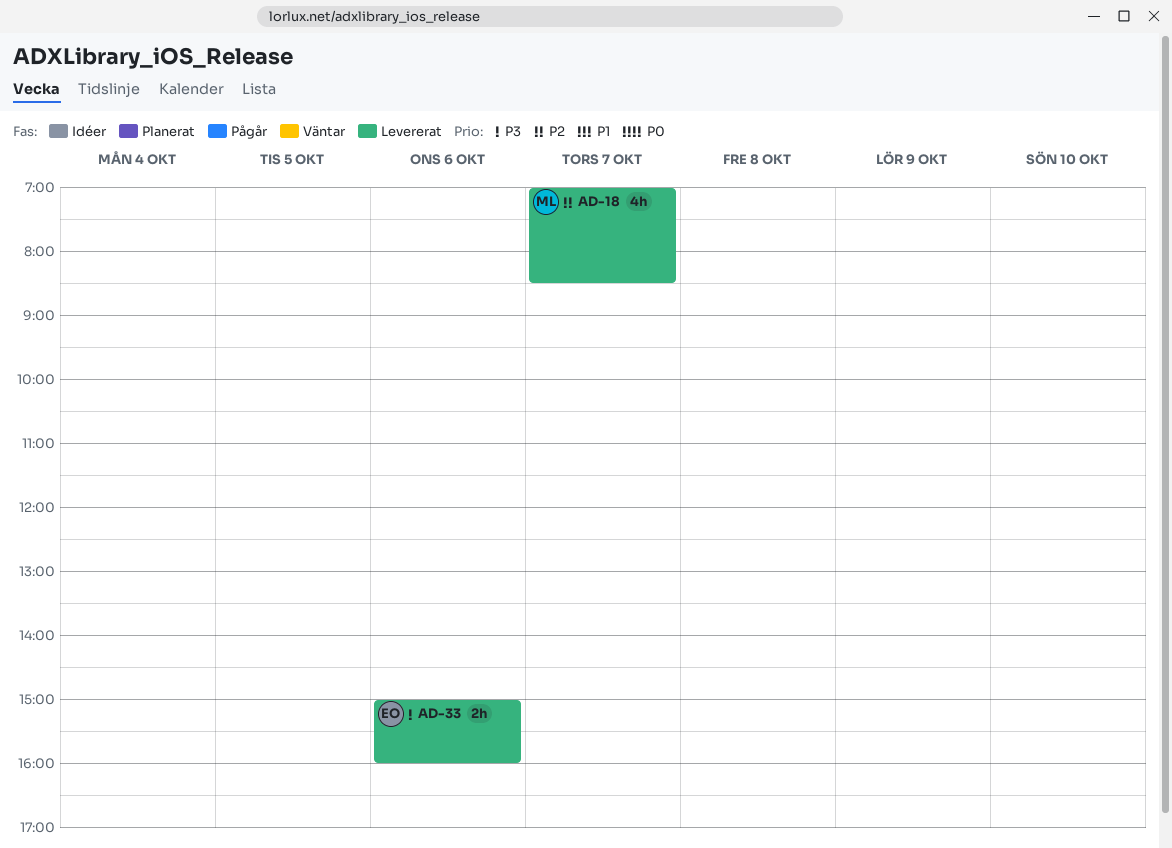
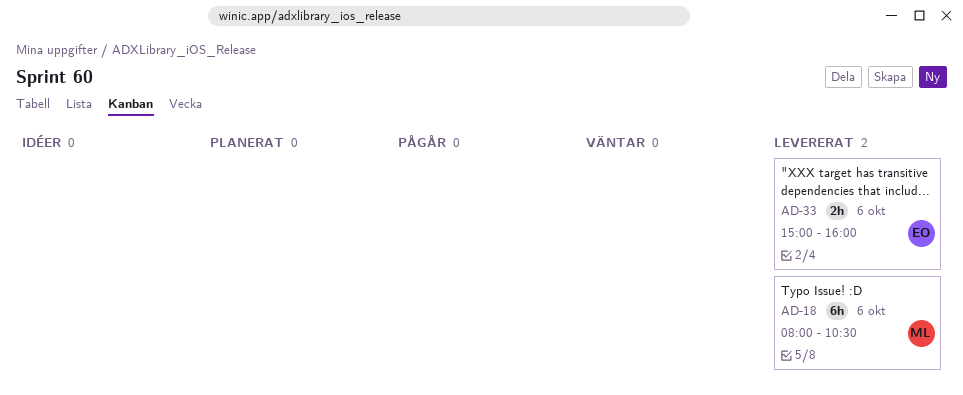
AD-18, estimate: 4h -> 6h
AD-18, day: Oct 7 -> Oct 6
AD-18, begins: 07:00 -> 08:00
AD-18, ends: 08:30 -> 10:30

